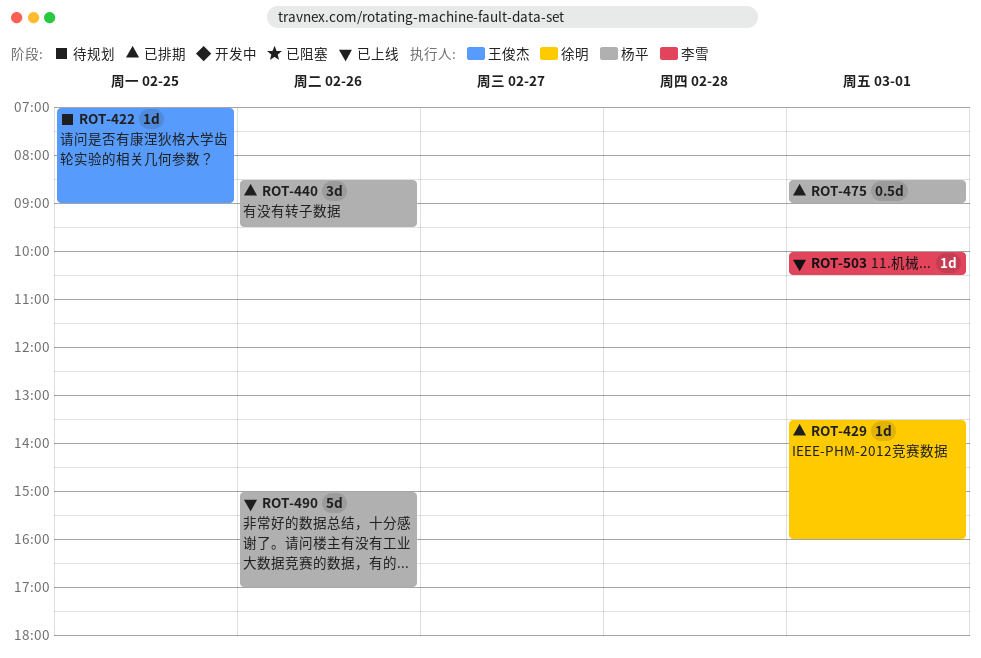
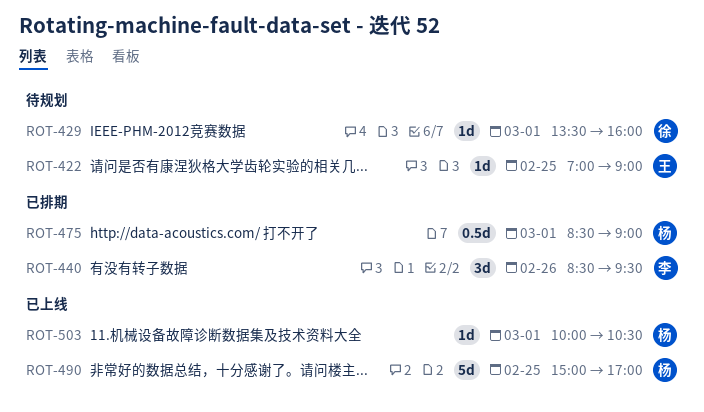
ROT-429, status: 已排期 -> 待规划
ROT-440, owner: 杨平 -> 李雪
ROT-490, day: Feb 26 -> Feb 25
ROT-503, owner: 李雪 -> 杨平

